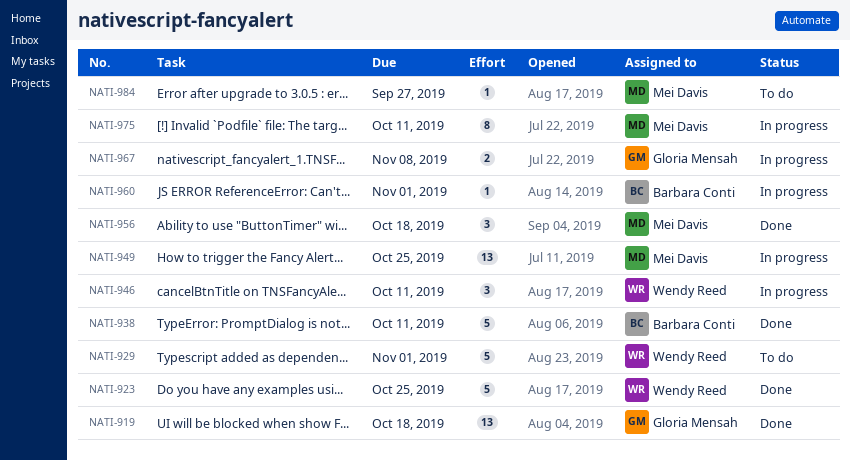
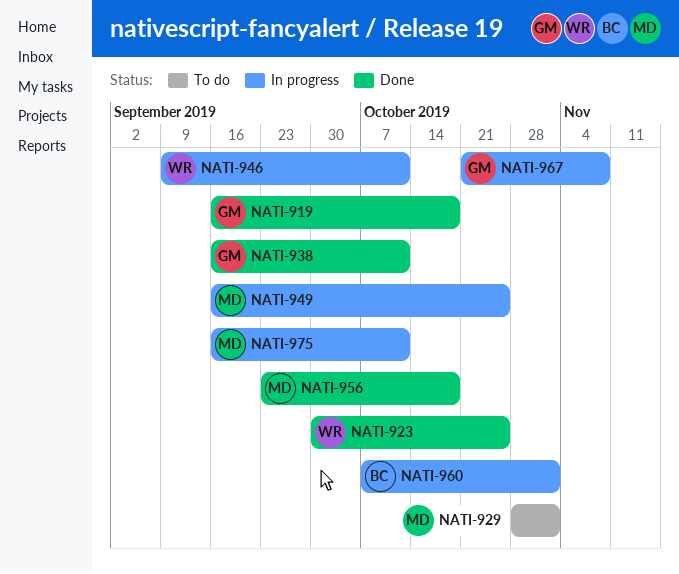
NATI-929, owner: Wendy Reed -> Mei Davis
NATI-938, owner: Barbara Conti -> Gloria Mensah
NATI-984: present -> none

